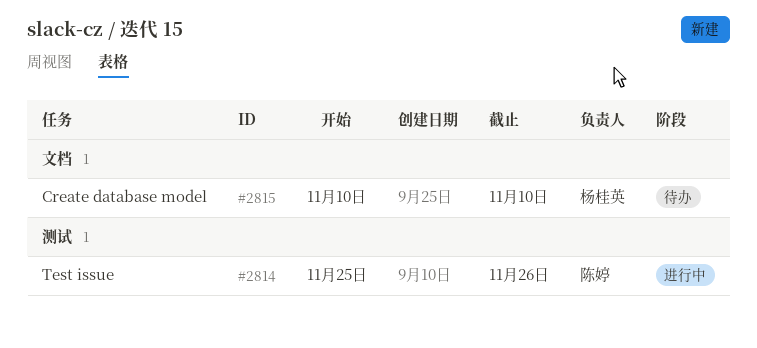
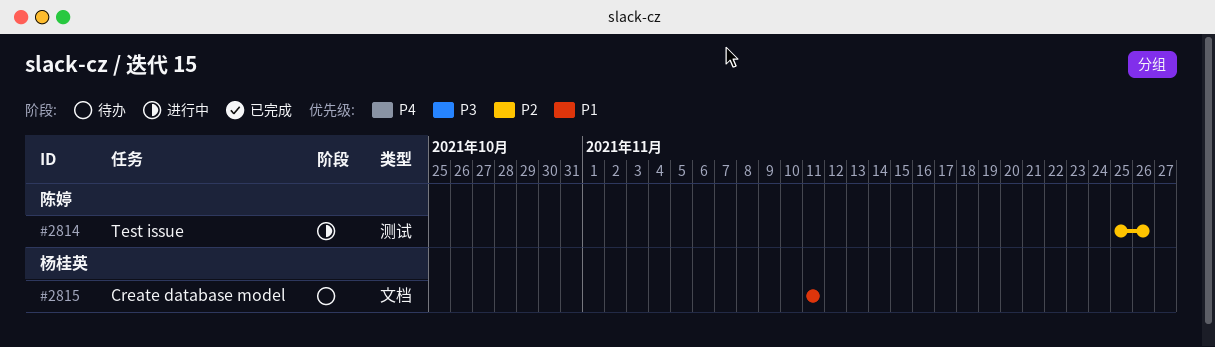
#2815, start: Nov 10 -> Nov 11
#2815, due: Nov 10 -> Nov 11

